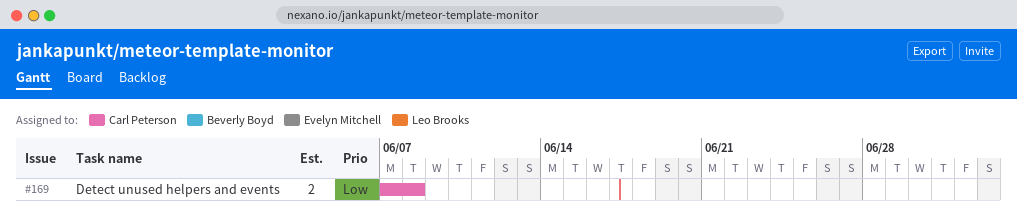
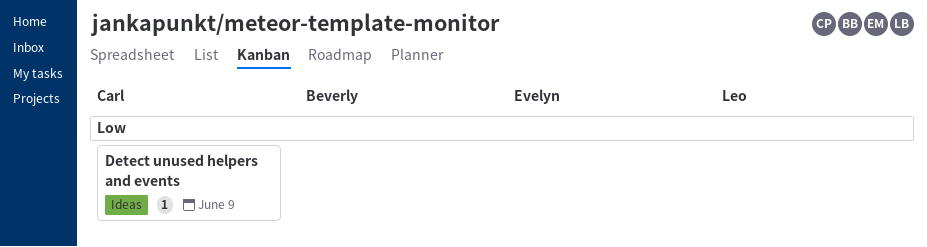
Detect unused helpers and events, estimate: 2 -> 1
Detect unused helpers and events, due: Jun 8 -> Jun 9

